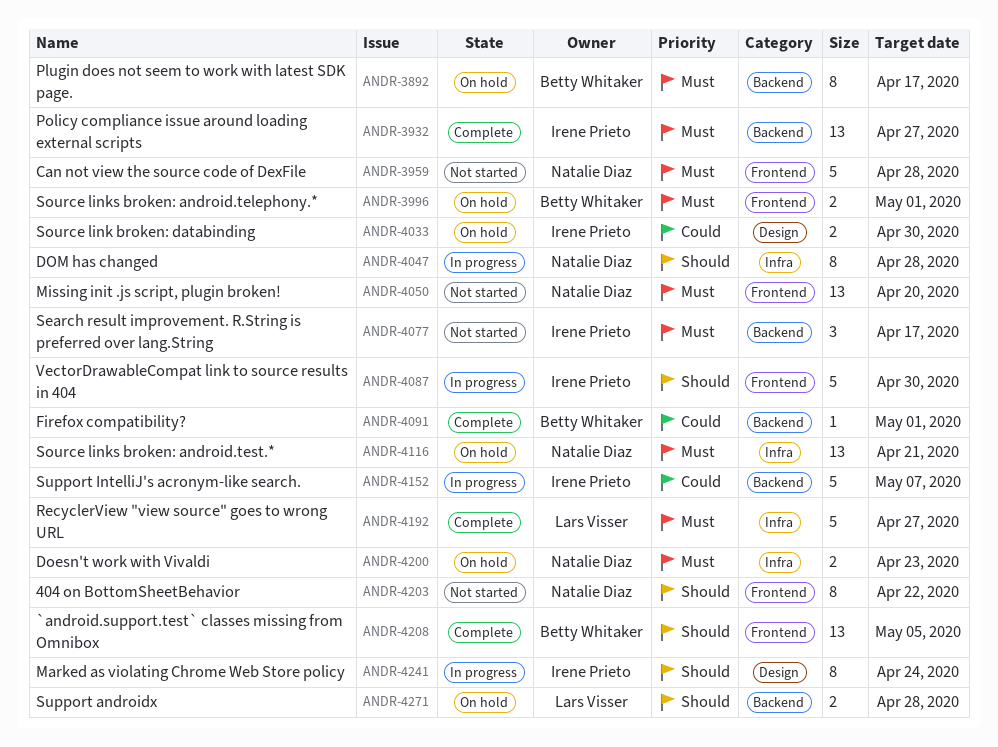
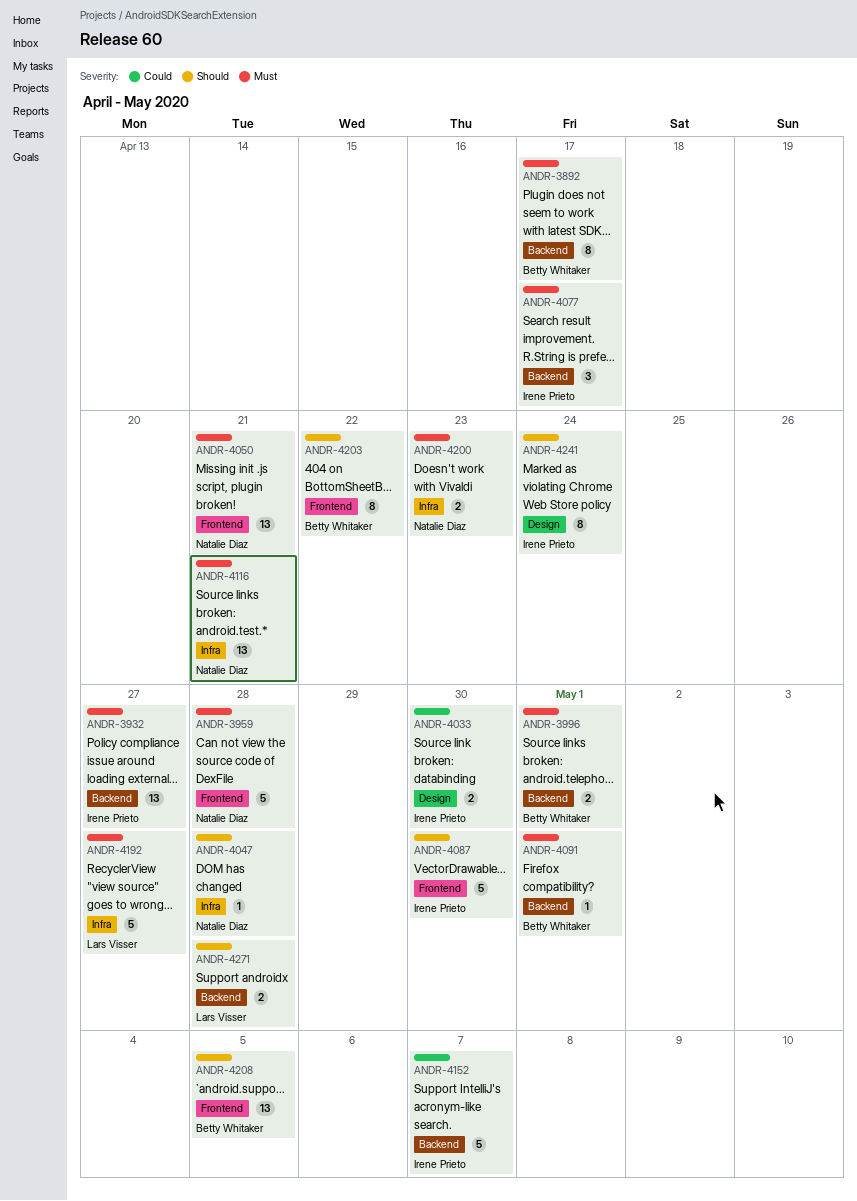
ANDR-3996, label: Frontend -> Backend
ANDR-4047, estimate: 8 -> 1
ANDR-4050, due: Apr 20 -> Apr 21
ANDR-4091, priority: Could -> Must
ANDR-4203, owner: Natalie Diaz -> Betty Whitaker

